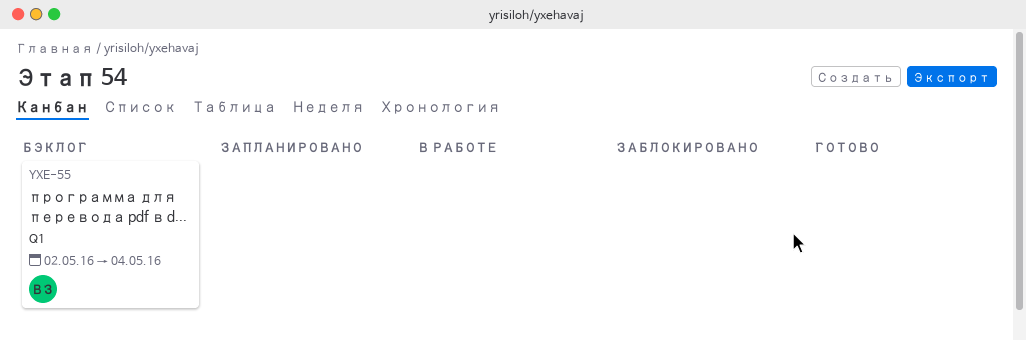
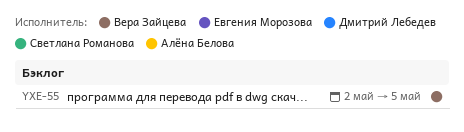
YXE-55, due: May 4 -> May 5

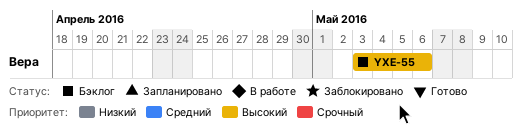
YXE-55, start: May 2 -> May 3
YXE-55, due: May 5 -> May 6

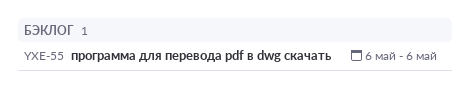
YXE-55, start: May 3 -> May 6

